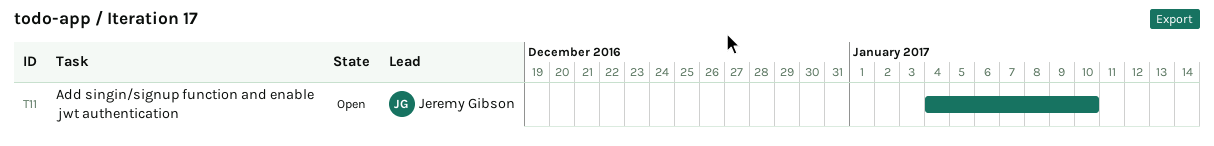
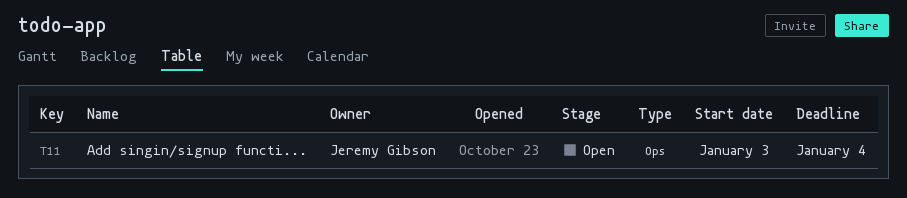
T11, start: Jan 4 -> Jan 3
T11, due: Jan 10 -> Jan 4

